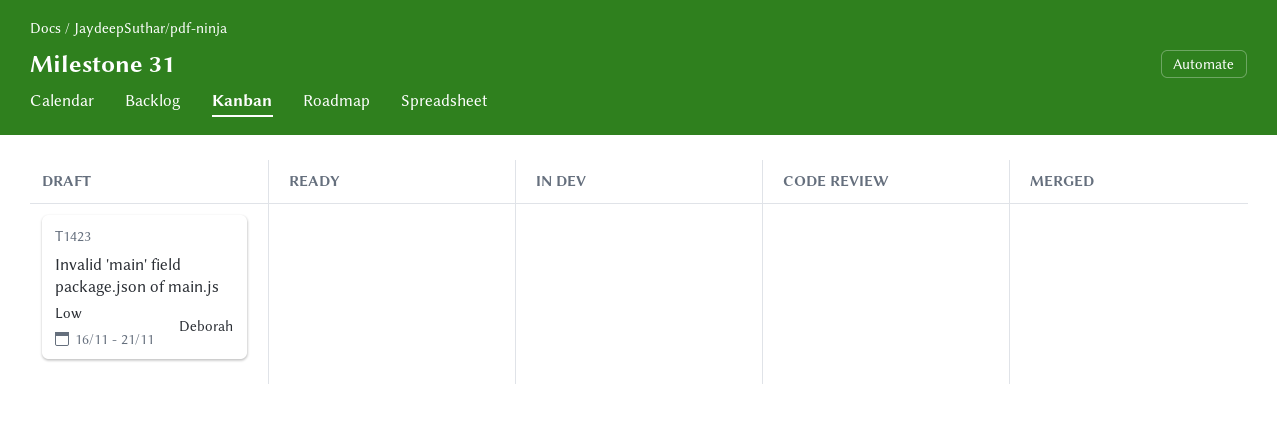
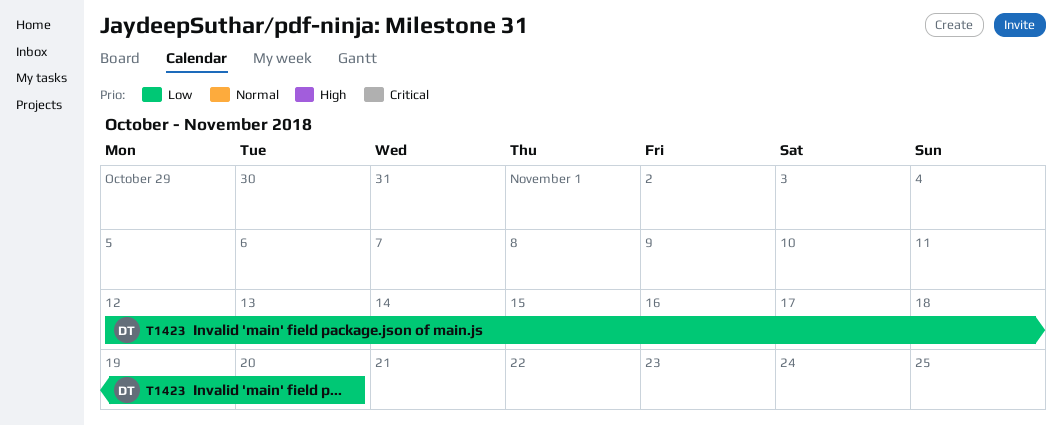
T1423, start: Nov 16 -> Nov 12
T1423, due: Nov 21 -> Nov 20

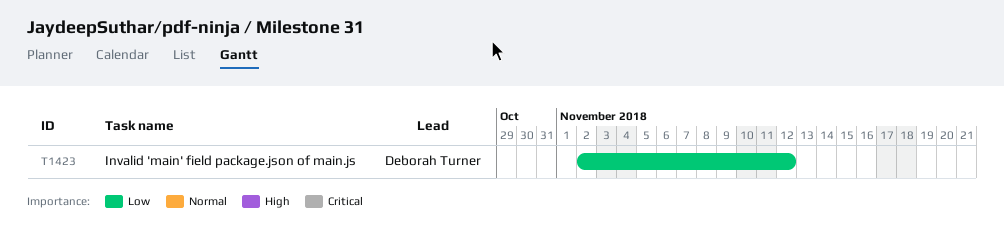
T1423, start: Nov 12 -> Nov 2
T1423, due: Nov 20 -> Nov 12

